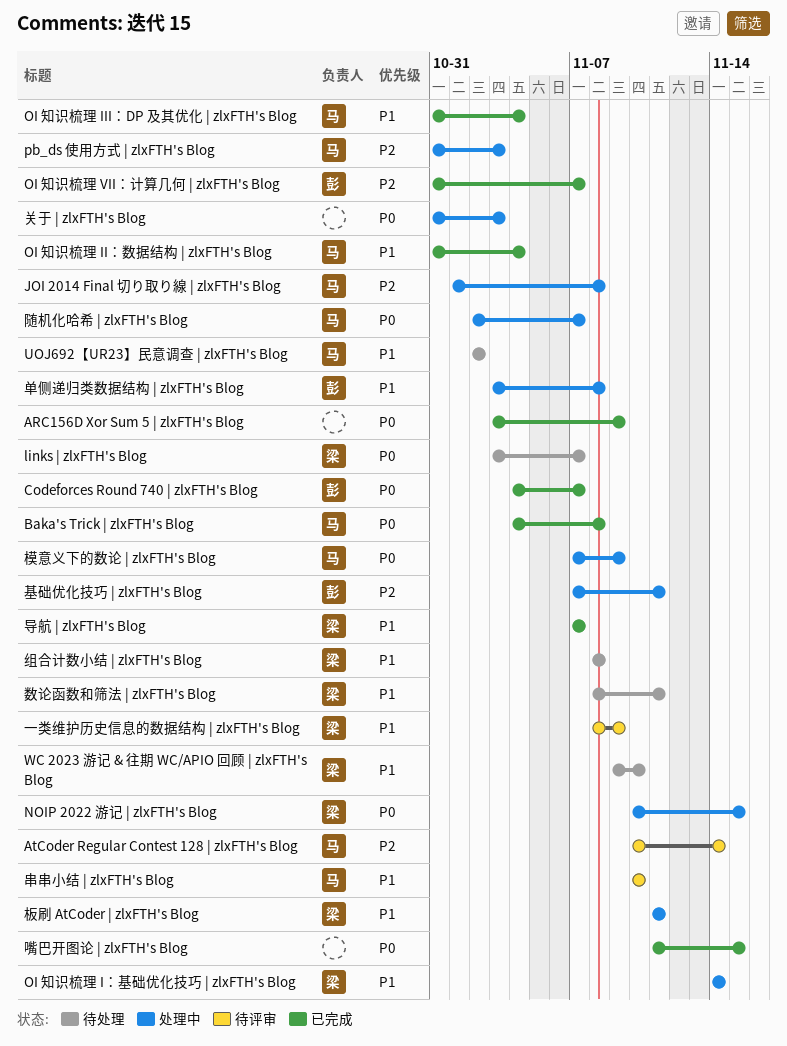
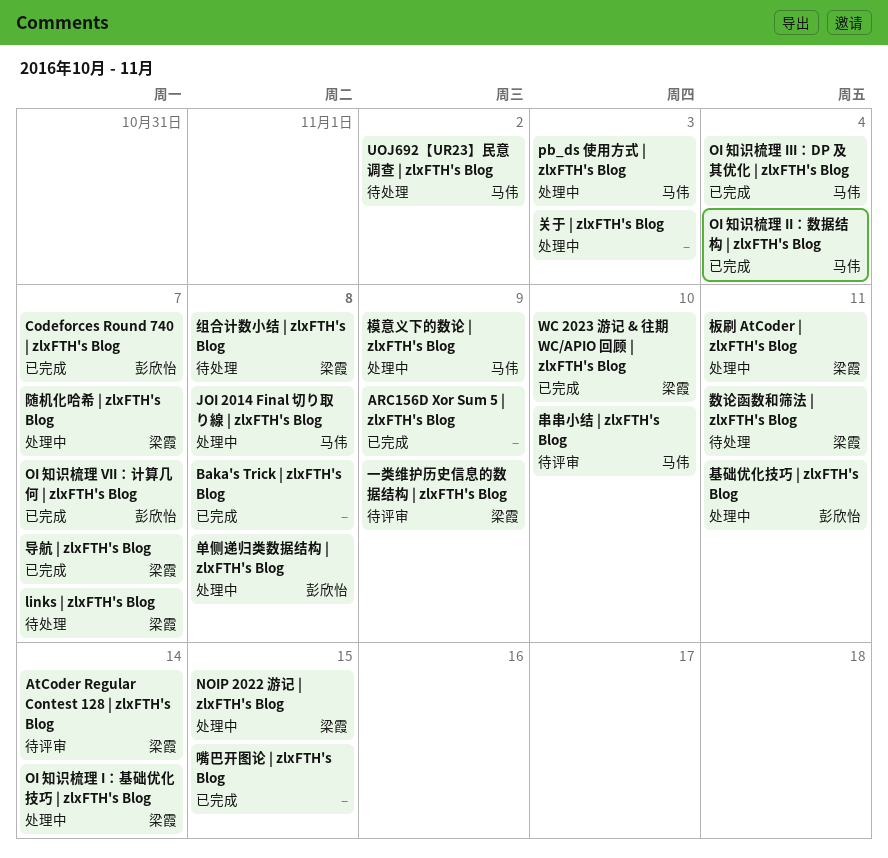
AtCoder Regular Contest 128 | zlxFTH's Blog, owner: 马伟 -> 梁霞
Baka's Trick | zlxFTH's Blog, owner: 马伟 -> none
WC 2023 游记 & 往期 WC/APIO 回顾 | zlxFTH's Blog, status: 待处理 -> 已完成
随机化哈希 | zlxFTH's Blog, owner: 马伟 -> 梁霞

